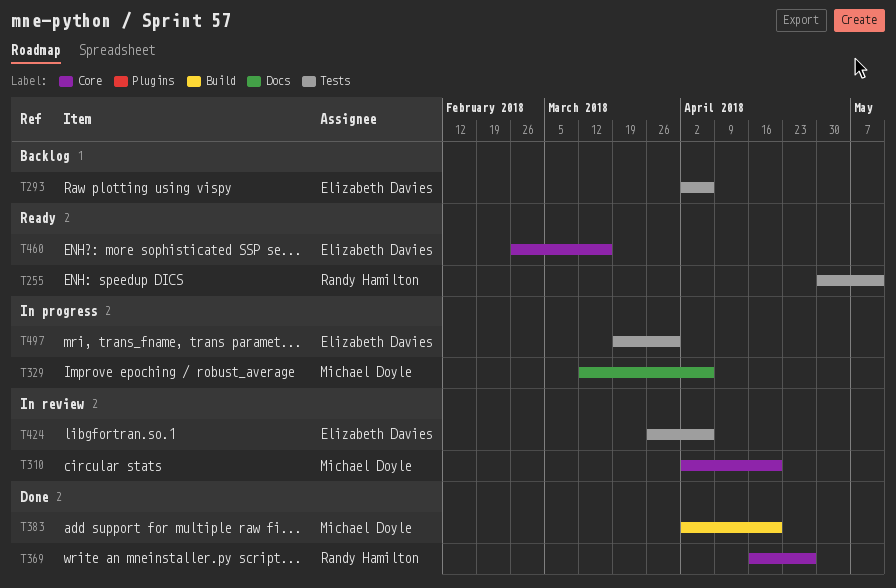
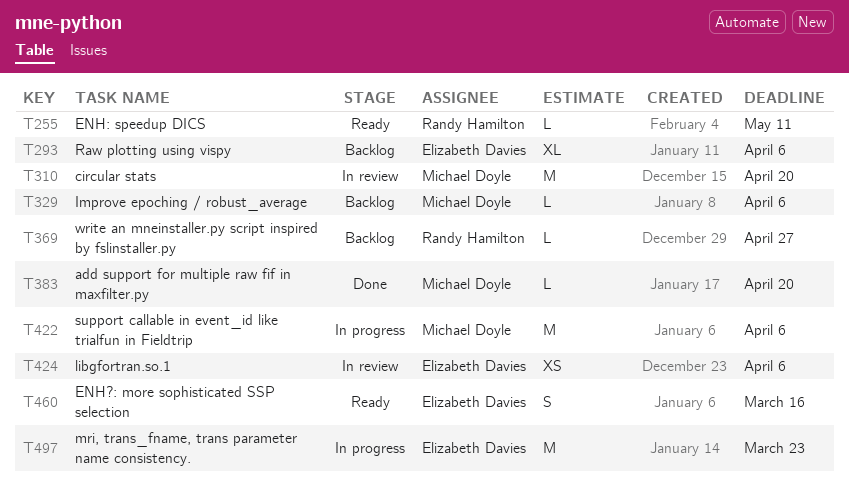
T329, status: In progress -> Backlog
T369, status: Done -> Backlog
T422: none -> present
T497, due: Mar 30 -> Mar 23

